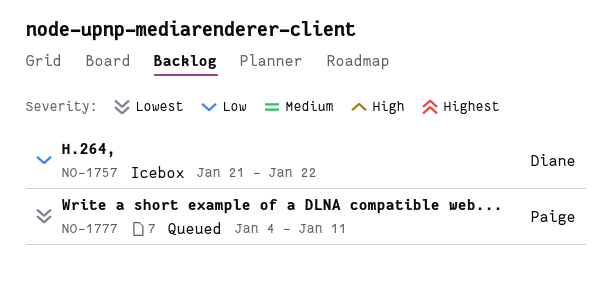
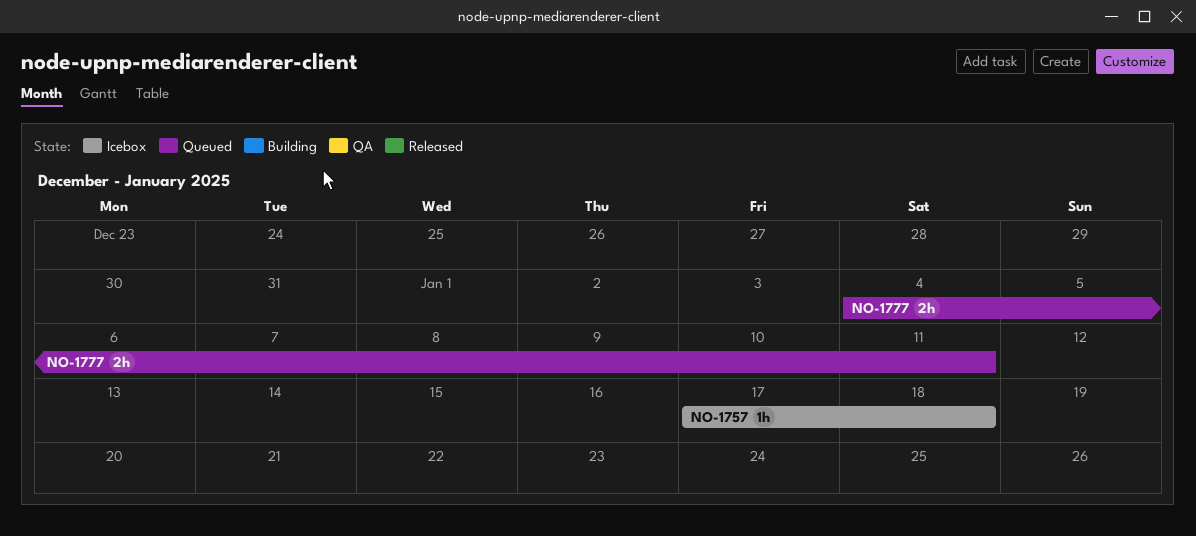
NO-1757, start: Jan 21 -> Jan 17
NO-1757, due: Jan 22 -> Jan 18

